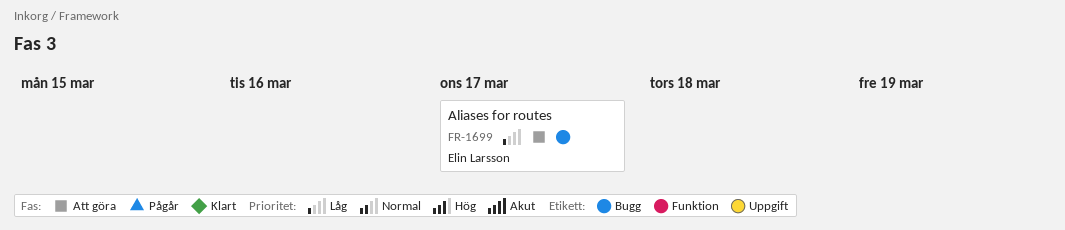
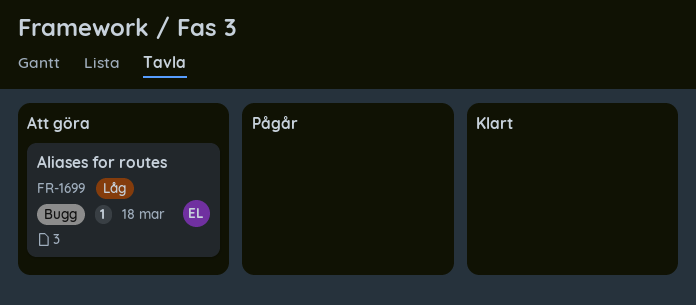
FR-1699, due: Mar 17 -> Mar 18

